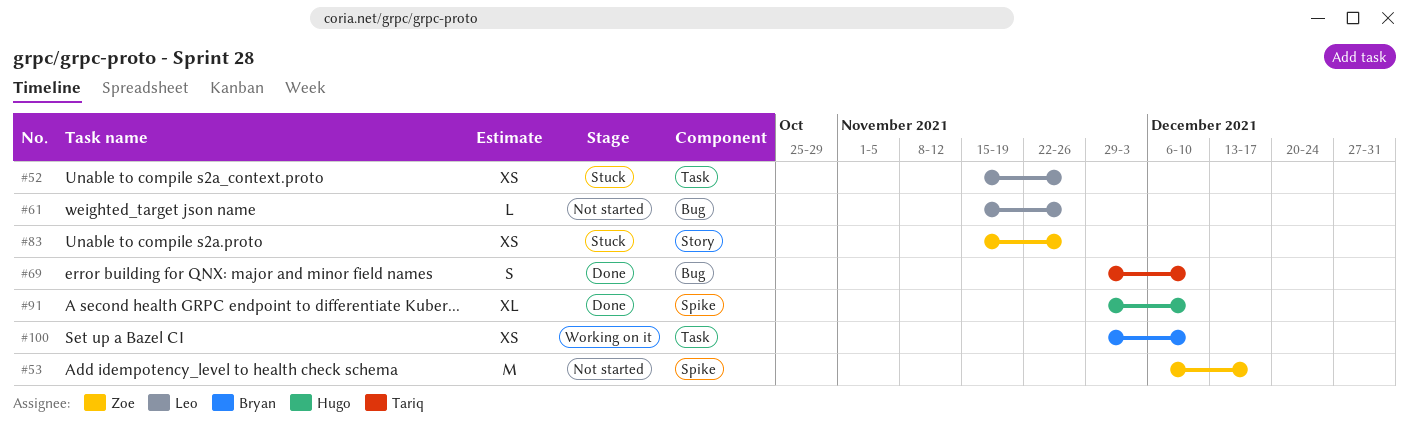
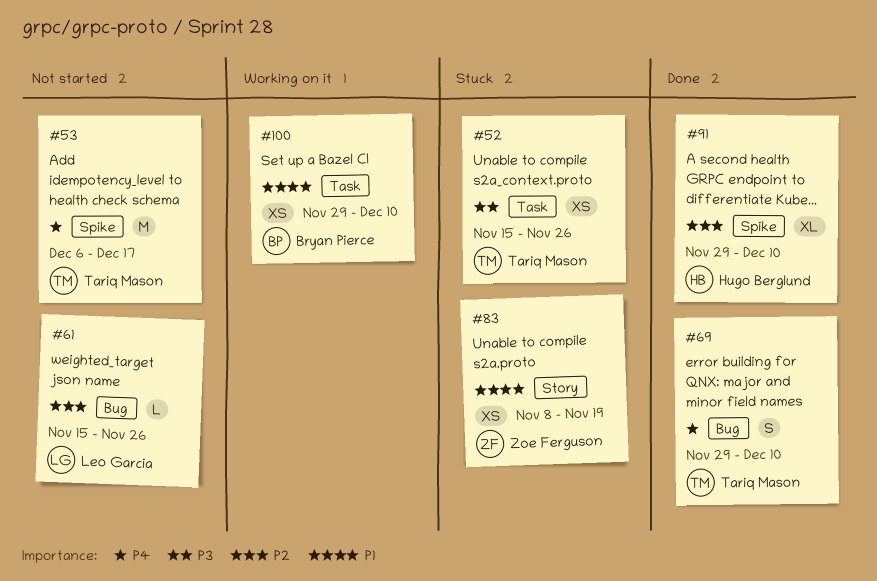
#52, owner: Leo Garcia -> Tariq Mason
#53, owner: Zoe Ferguson -> Tariq Mason
#83, start: Nov 15 -> Nov 8
#83, due: Nov 26 -> Nov 19

